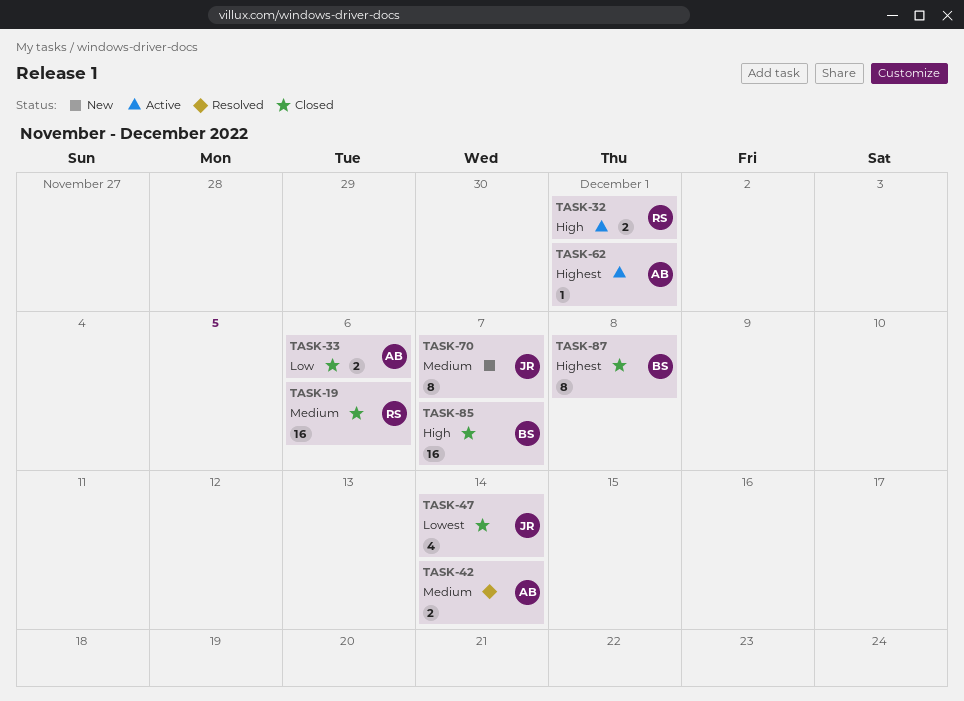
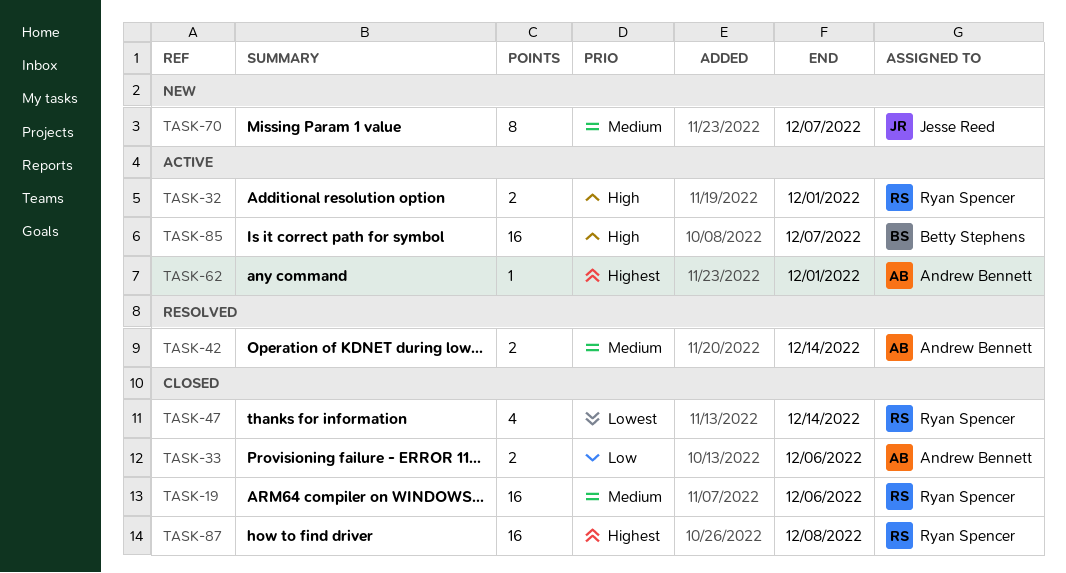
TASK-47, owner: Jesse Reed -> Ryan Spencer
TASK-85, status: Closed -> Active
TASK-87, owner: Betty Stephens -> Ryan Spencer
TASK-87, estimate: 8 -> 16

